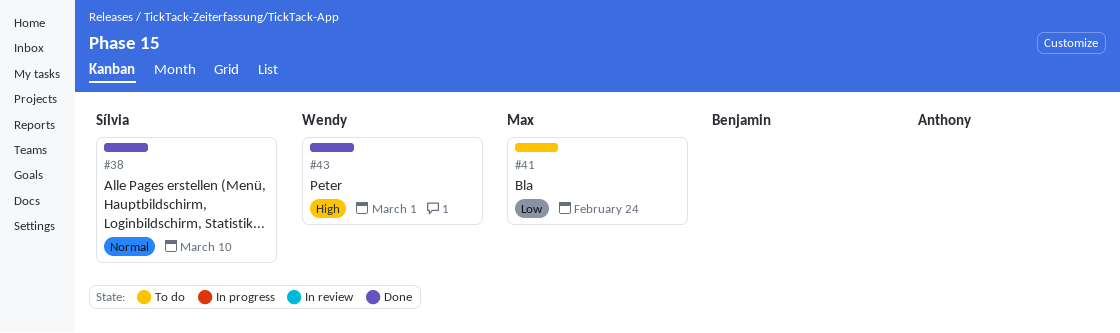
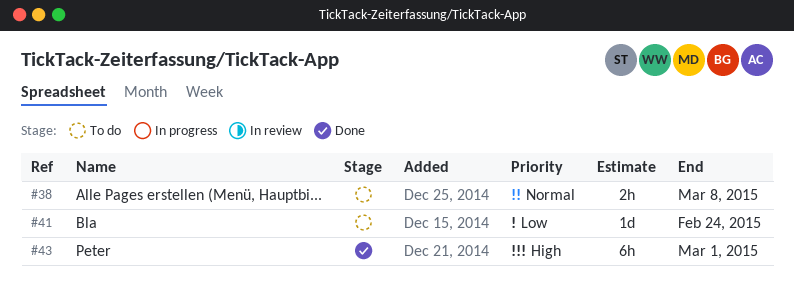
#38, status: Done -> To do
#38, due: Mar 10 -> Mar 8

